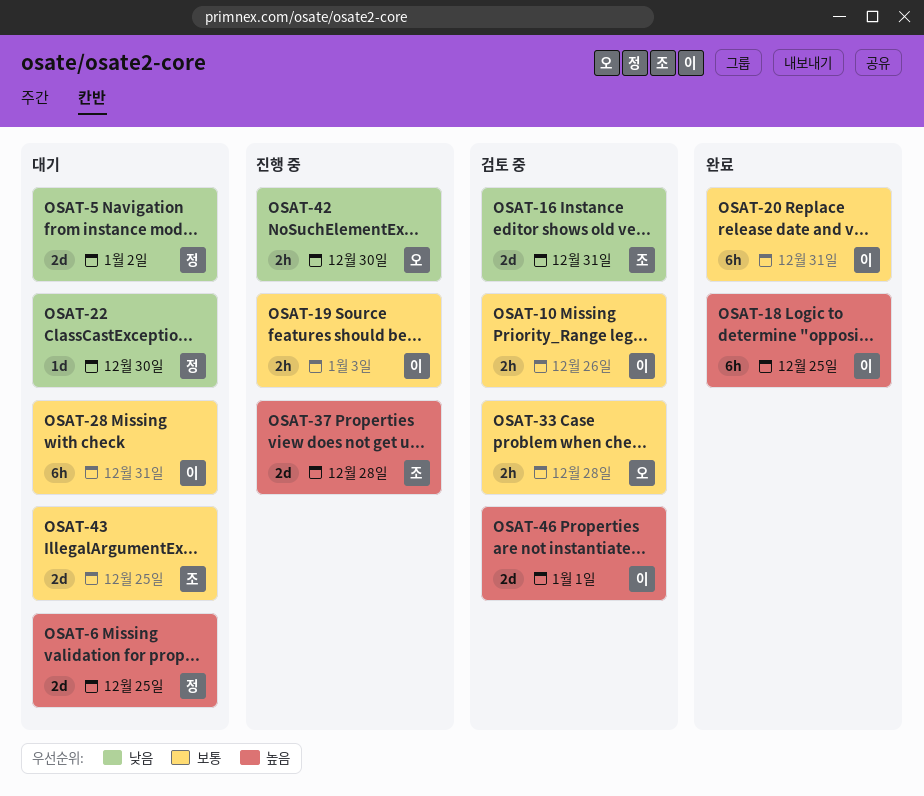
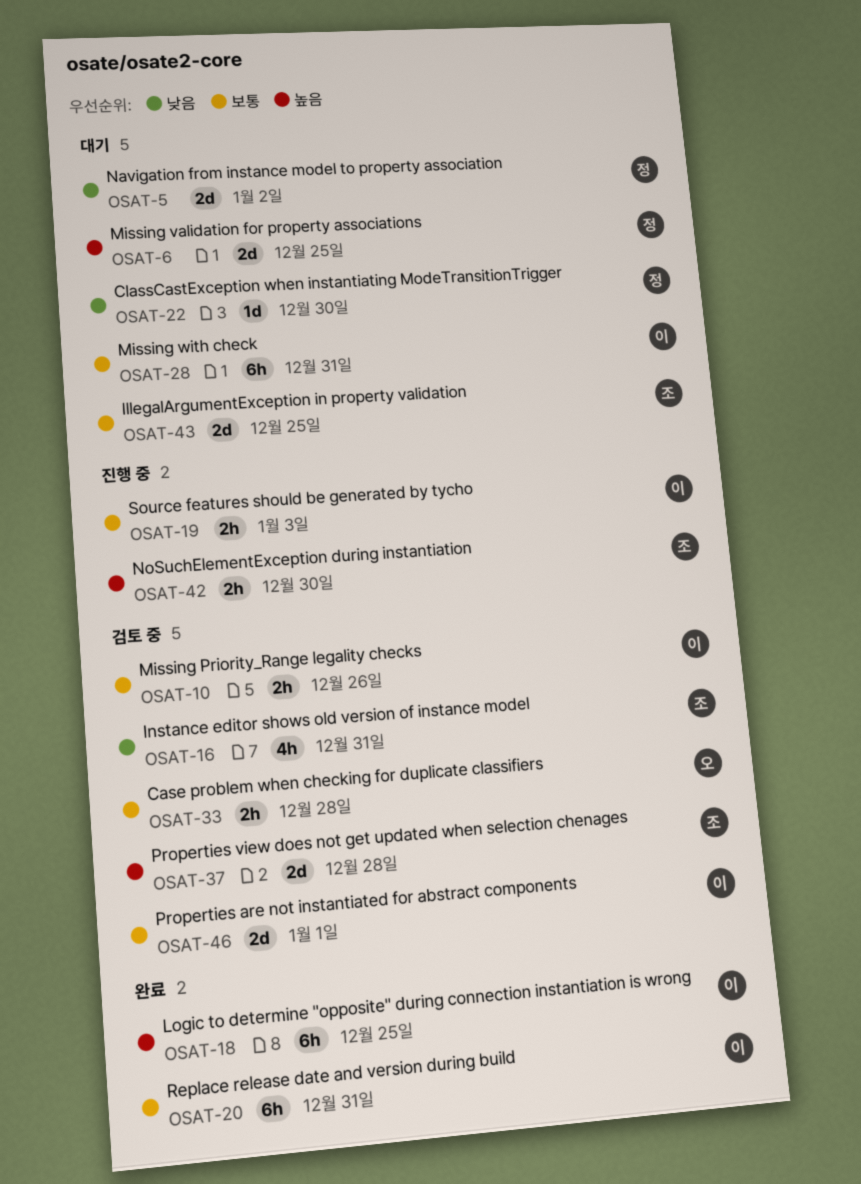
OSAT-16, estimate: 2d -> 4h
OSAT-37, status: 진행 중 -> 검토 중
OSAT-42, owner: 오 -> 조
OSAT-42, priority: 낮음 -> 높음
OSAT-46, priority: 높음 -> 보통

